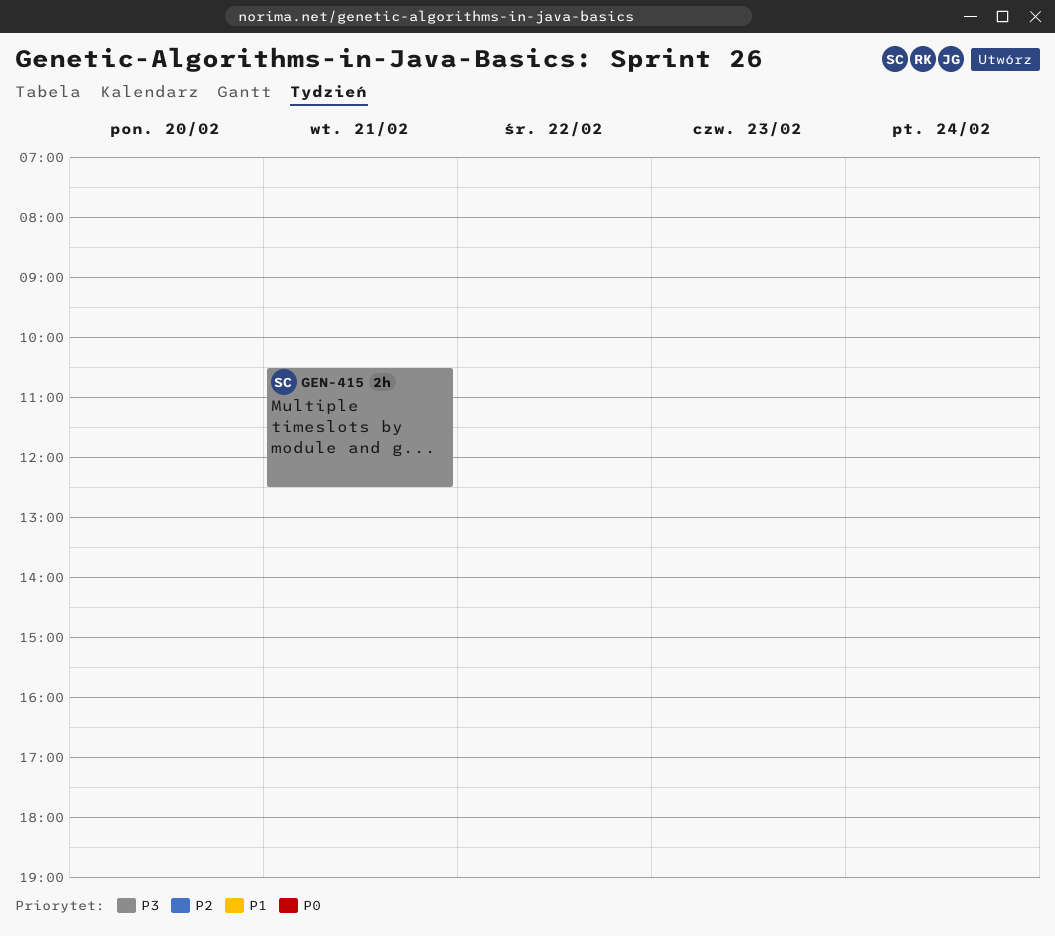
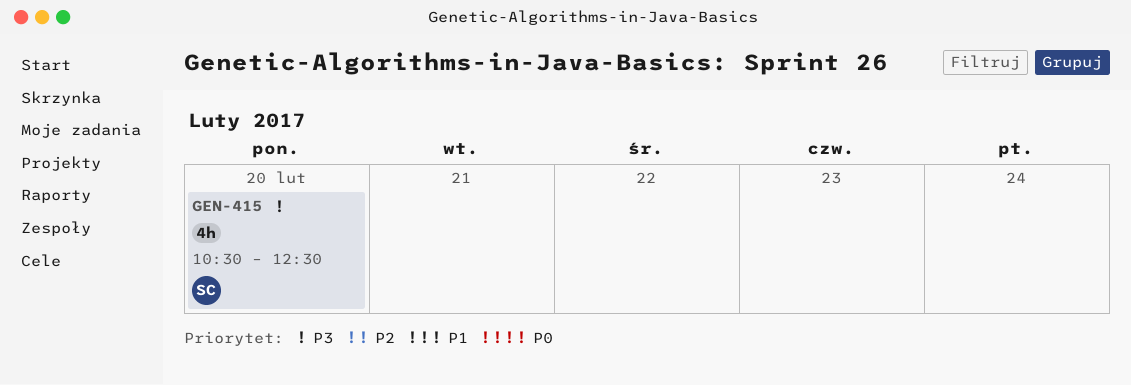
GEN-415, estimate: 2h -> 4h
GEN-415, day: Feb 21 -> Feb 20

